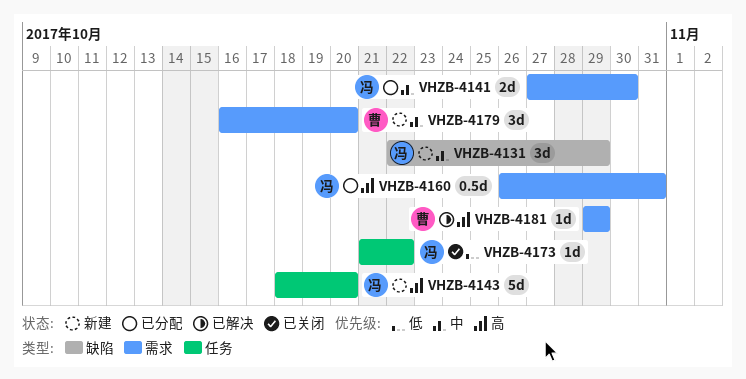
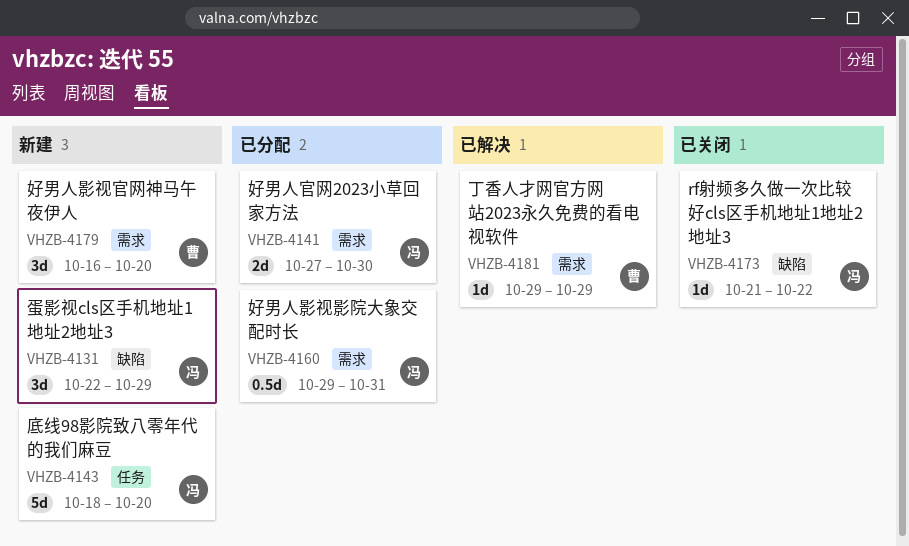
VHZB-4160, start: Oct 26 -> Oct 29
VHZB-4173, label: 任务 -> 缺陷

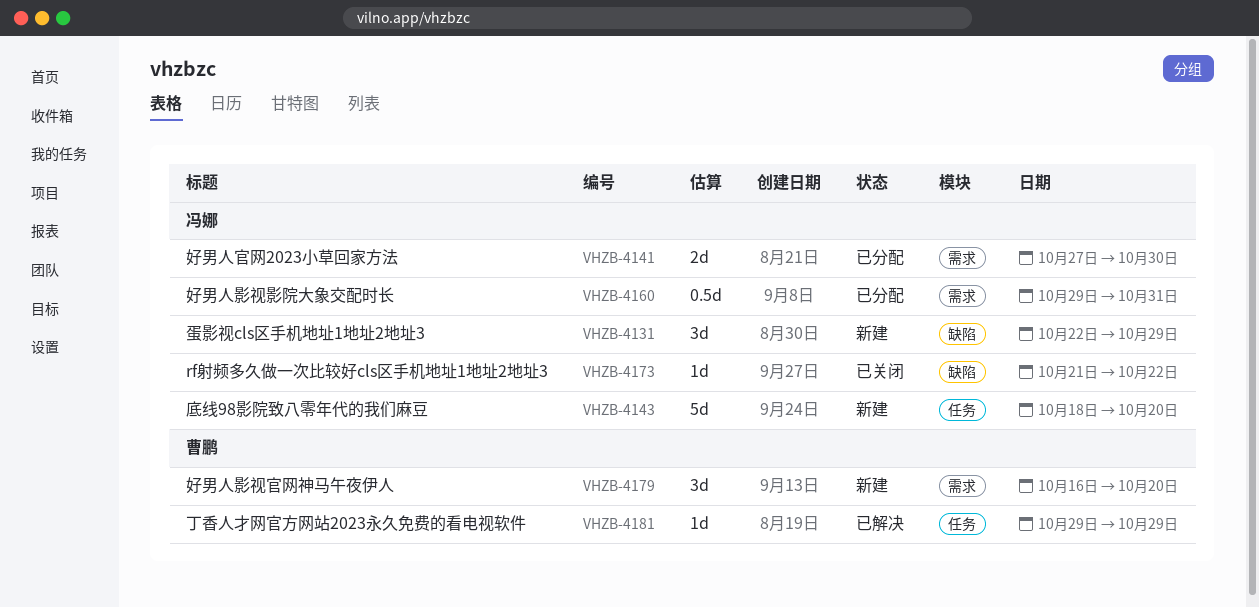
VHZB-4181, label: 需求 -> 任务

